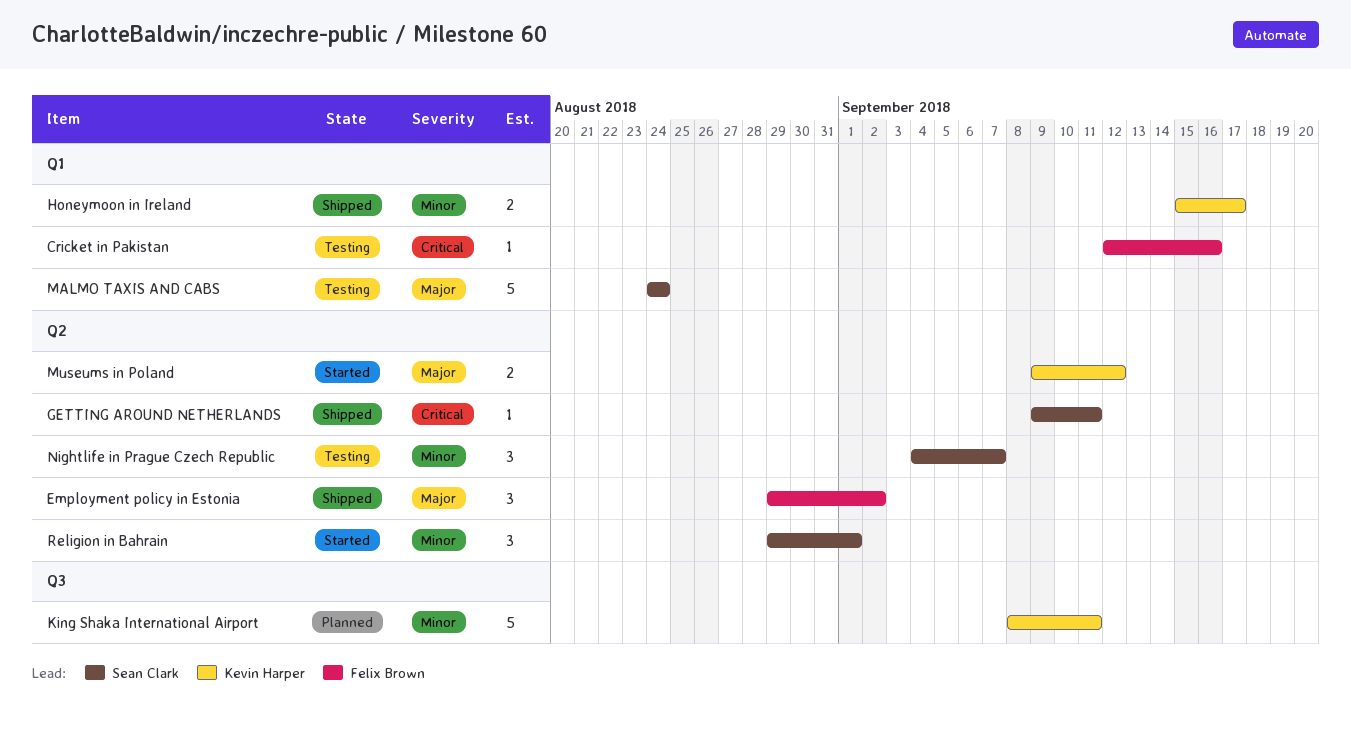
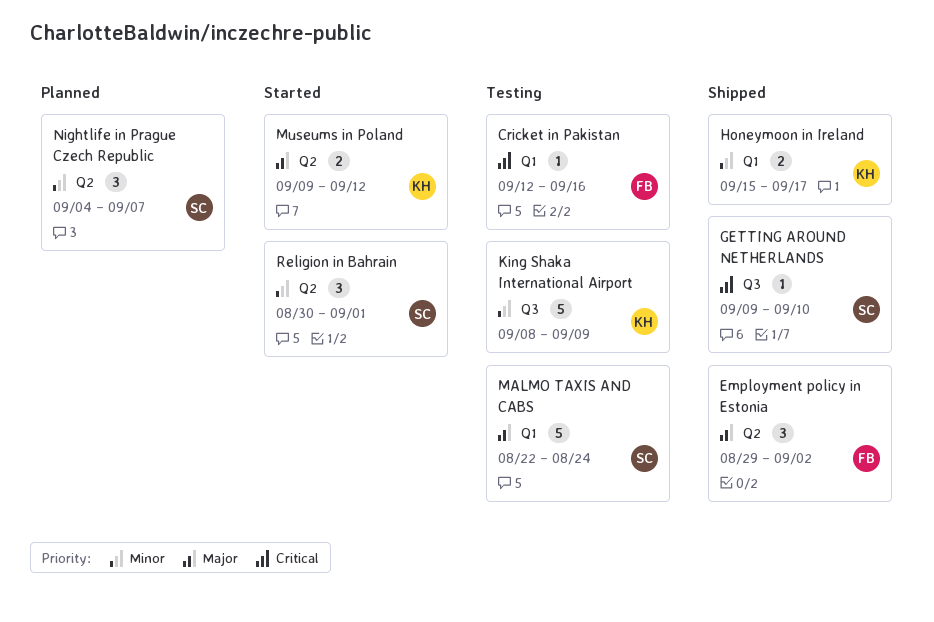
GETTING AROUND NETHERLANDS, label: Q2 -> Q3
GETTING AROUND NETHERLANDS, due: Sep 11 -> Sep 10
King Shaka International Airport, status: Planned -> Testing
King Shaka International Airport, due: Sep 11 -> Sep 9
MALMO TAXIS AND CABS, start: Aug 24 -> Aug 22
Nightlife in Prague Czech Republic, status: Testing -> Planned
Religion in Bahrain, start: Aug 29 -> Aug 30

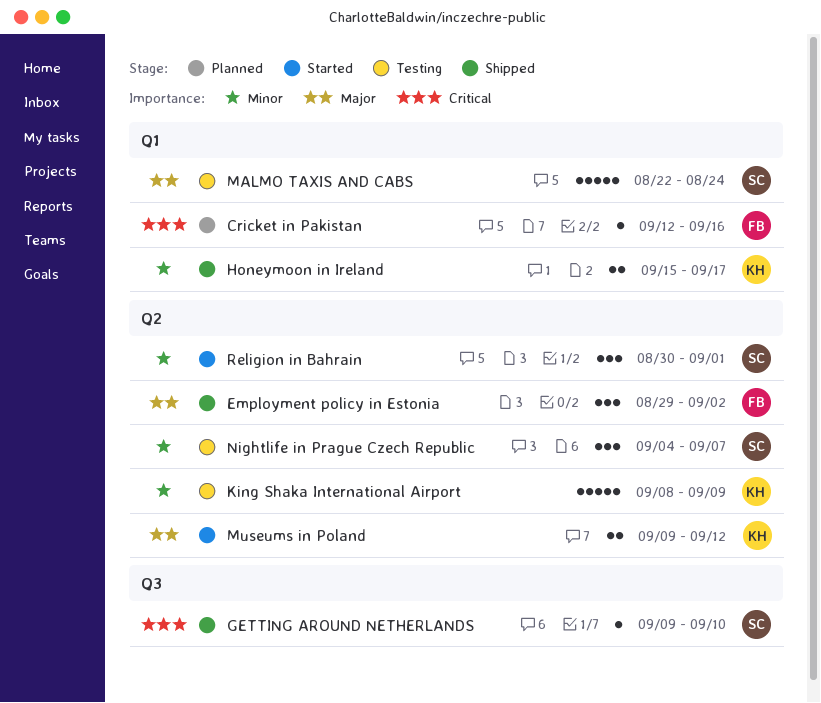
Cricket in Pakistan, status: Testing -> Planned
King Shaka International Airport, label: Q3 -> Q2
Nightlife in Prague Czech Republic, status: Planned -> Testing

